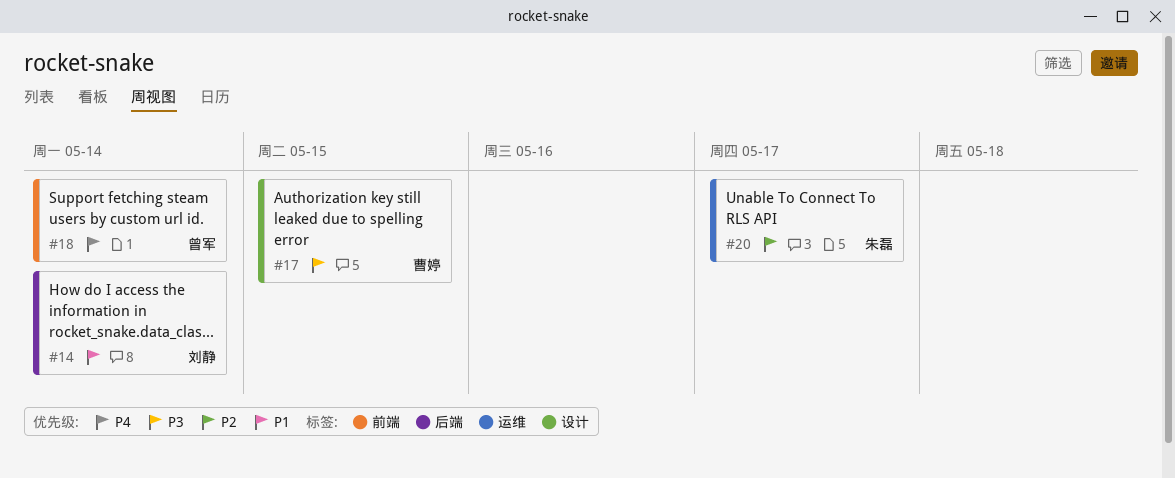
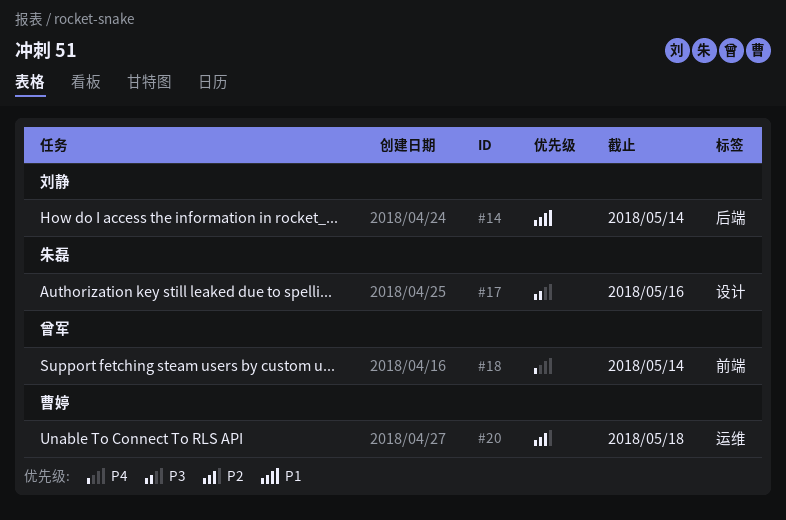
#17, owner: 曹婷 -> 朱磊
#17, due: May 15 -> May 16
#20, owner: 朱磊 -> 曹婷
#20, due: May 17 -> May 18

